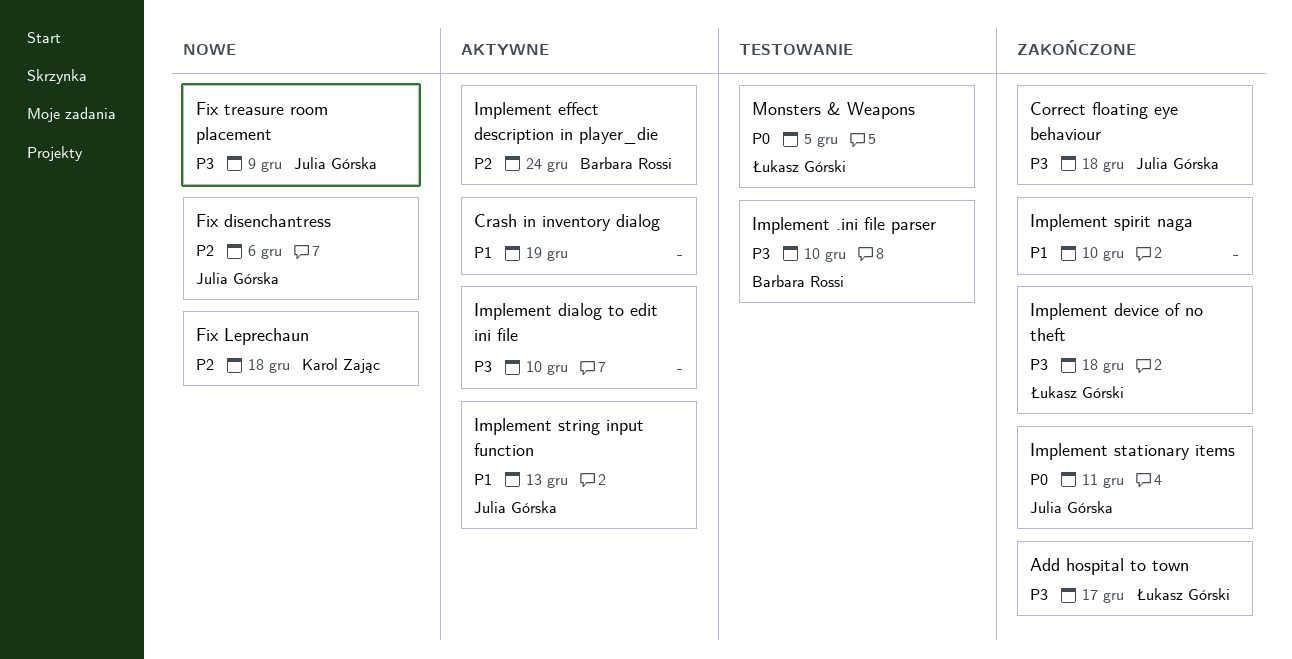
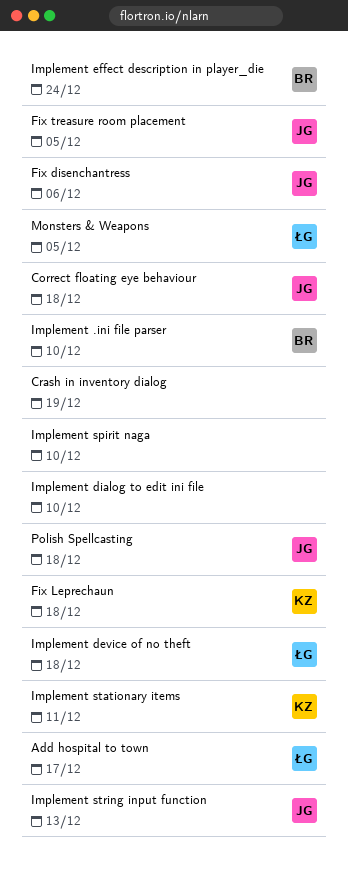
Fix treasure room placement, due: Dec 9 -> Dec 5
Implement stationary items, owner: Julia Górska -> Karol Zając
Polish Spellcasting: none -> present

